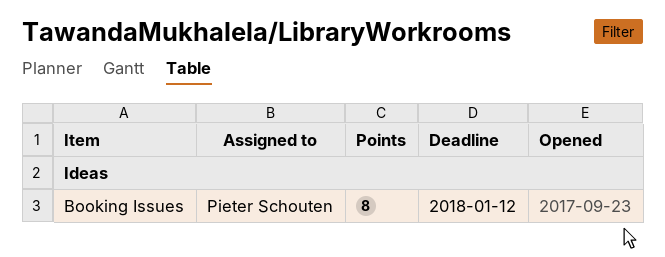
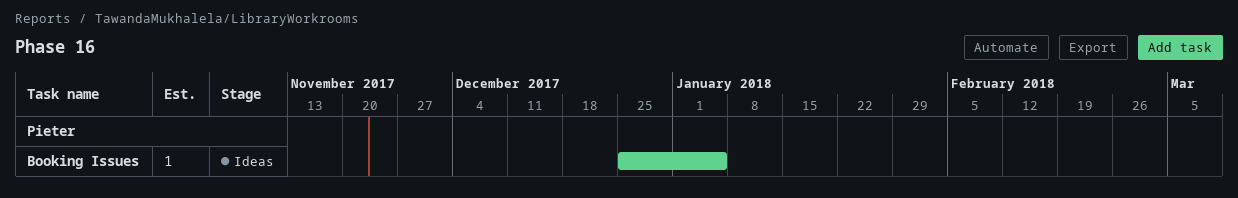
Booking Issues, estimate: 8 -> 1
Booking Issues, due: Jan 12 -> Jan 5

